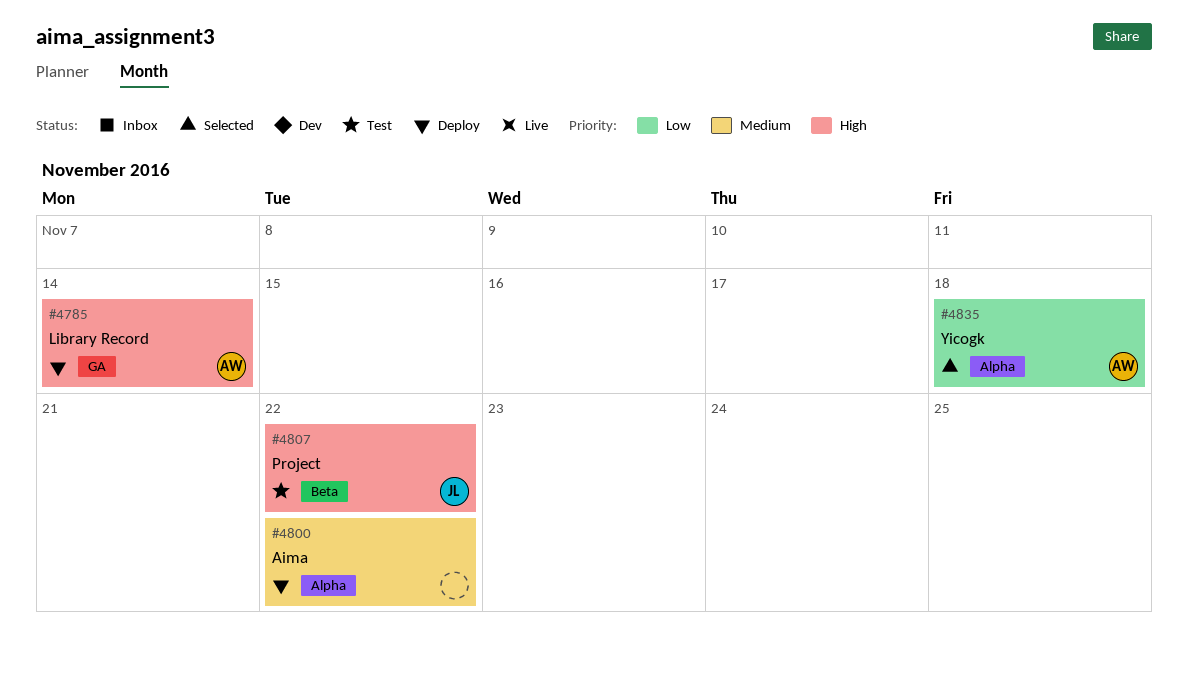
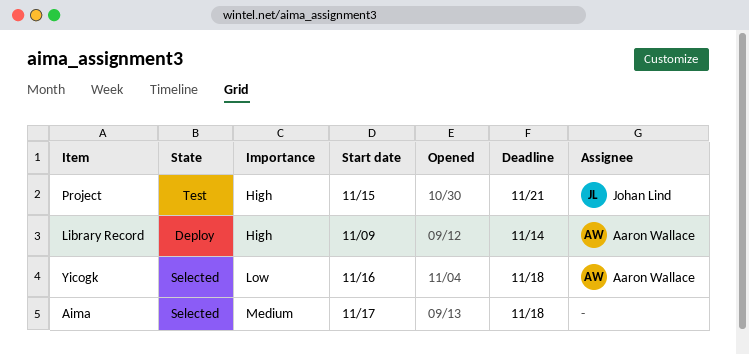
Aima, status: Deploy -> Selected
Aima, due: Nov 22 -> Nov 18
Project, due: Nov 22 -> Nov 21

